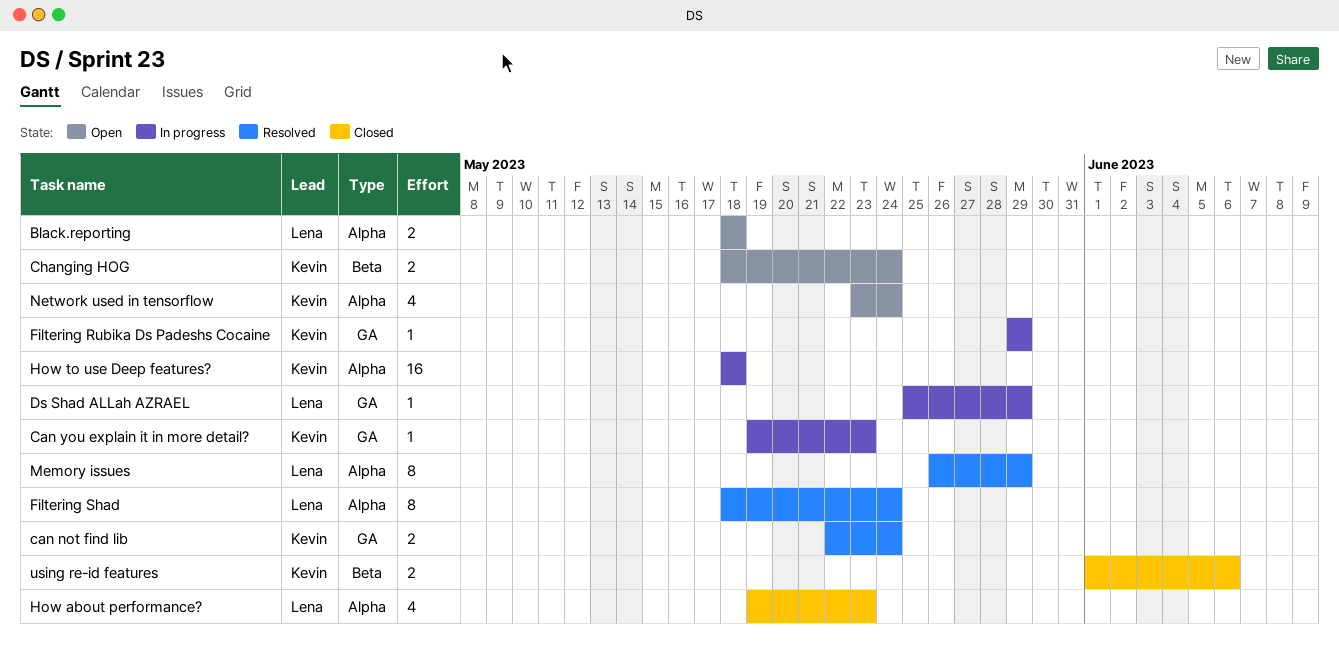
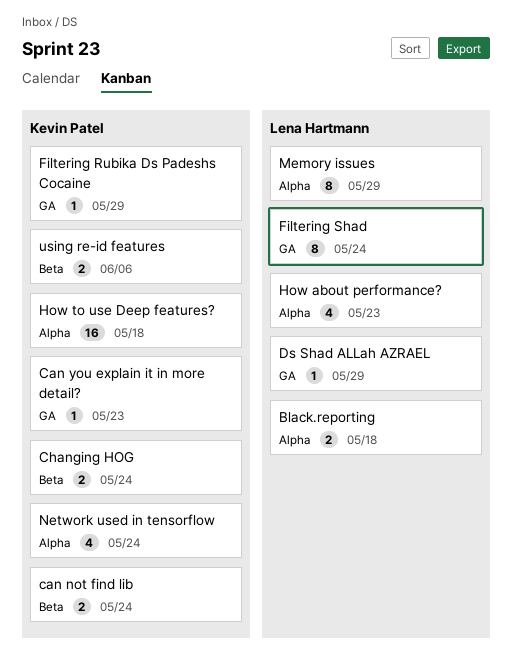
can not find lib, label: GA -> Beta
Filtering Shad, label: Alpha -> GA

